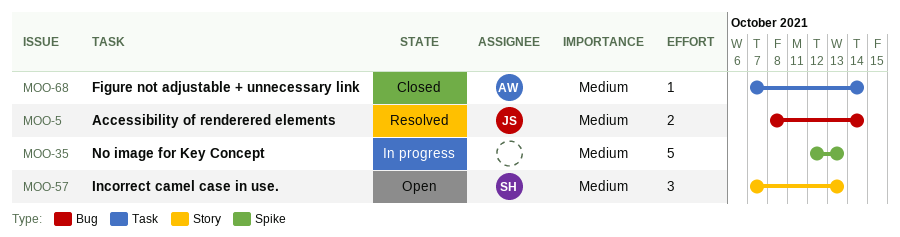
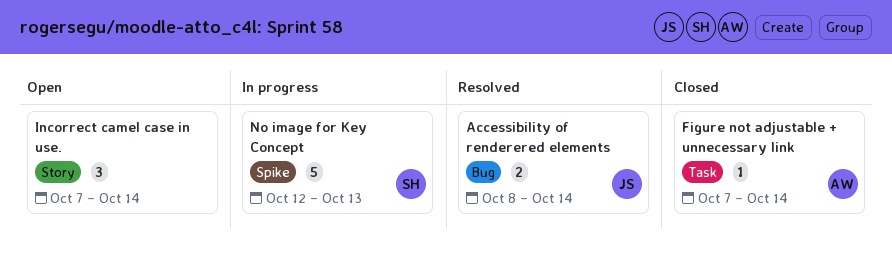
Incorrect camel case in use., owner: SH -> none
Incorrect camel case in use., due: Oct 13 -> Oct 14
No image for Key Concept, owner: none -> SH

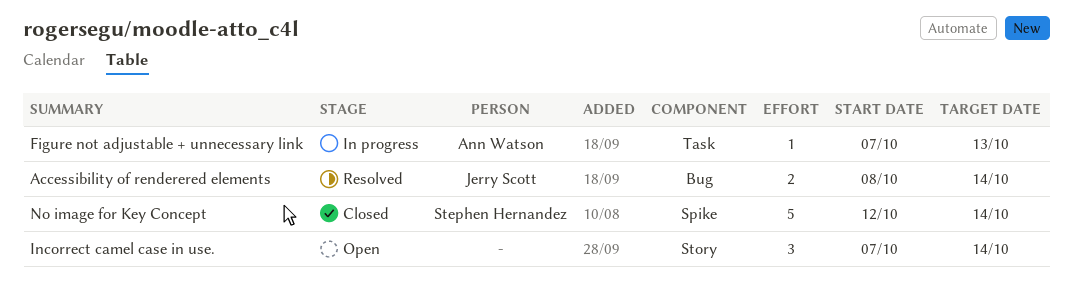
Figure not adjustable + unnecessary link, status: Closed -> In progress
Figure not adjustable + unnecessary link, due: Oct 14 -> Oct 13
No image for Key Concept, status: In progress -> Closed
No image for Key Concept, due: Oct 13 -> Oct 14

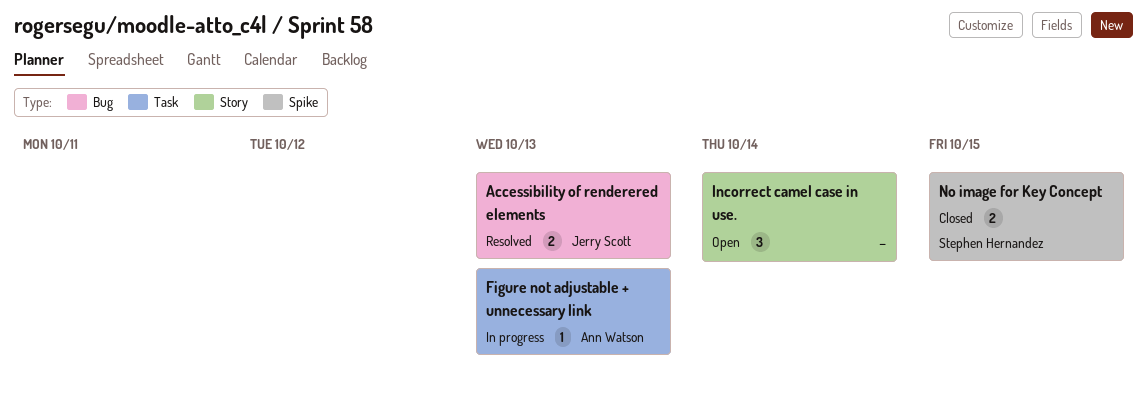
Accessibility of renderered elements, due: Oct 14 -> Oct 13
No image for Key Concept, estimate: 5 -> 2
No image for Key Concept, due: Oct 14 -> Oct 15

